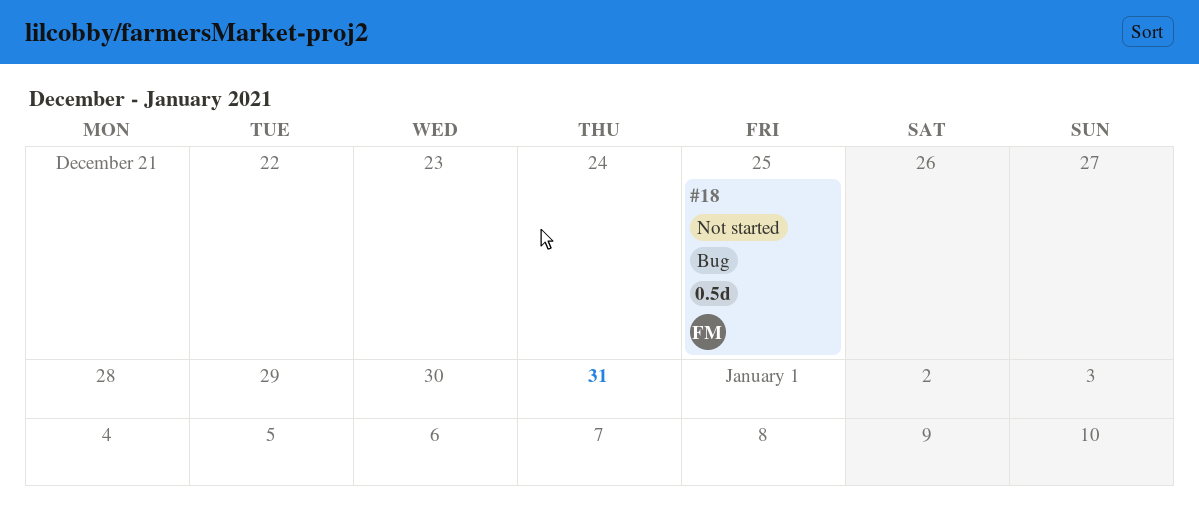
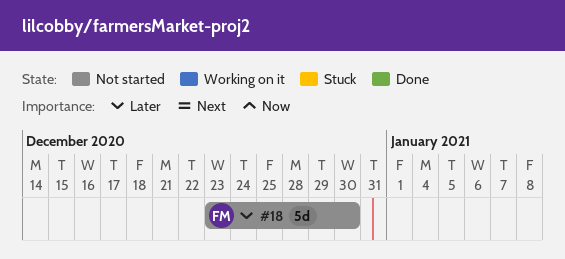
#18, estimate: 0.5d -> 5d
#18, due: Dec 25 -> Dec 30

